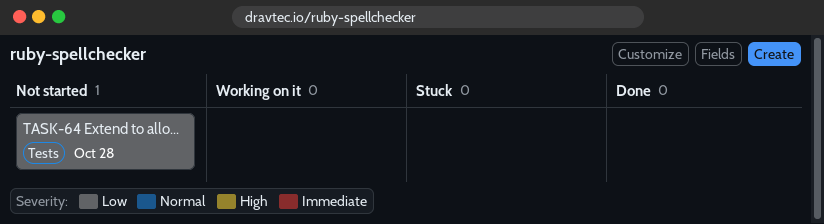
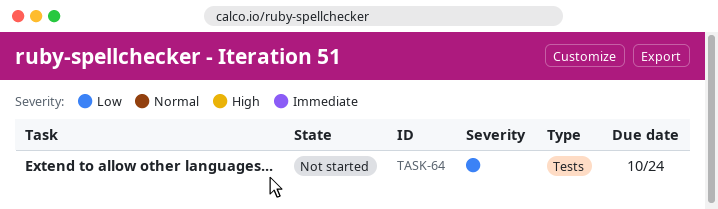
TASK-64, due: Oct 28 -> Oct 24

